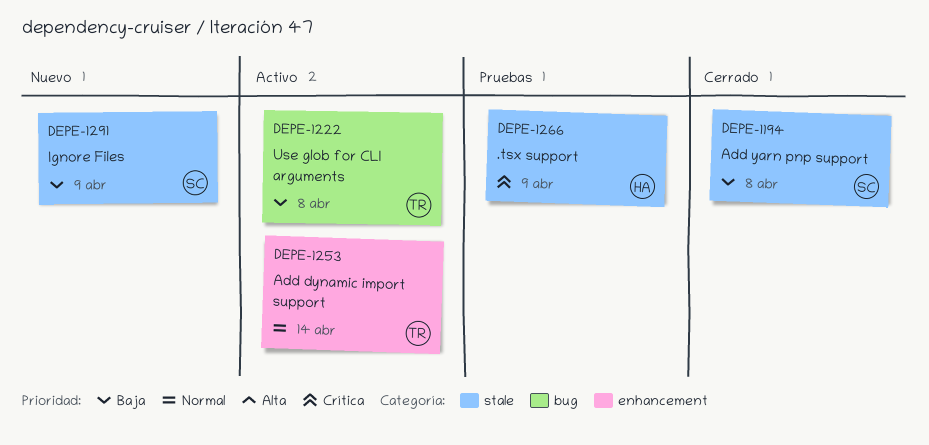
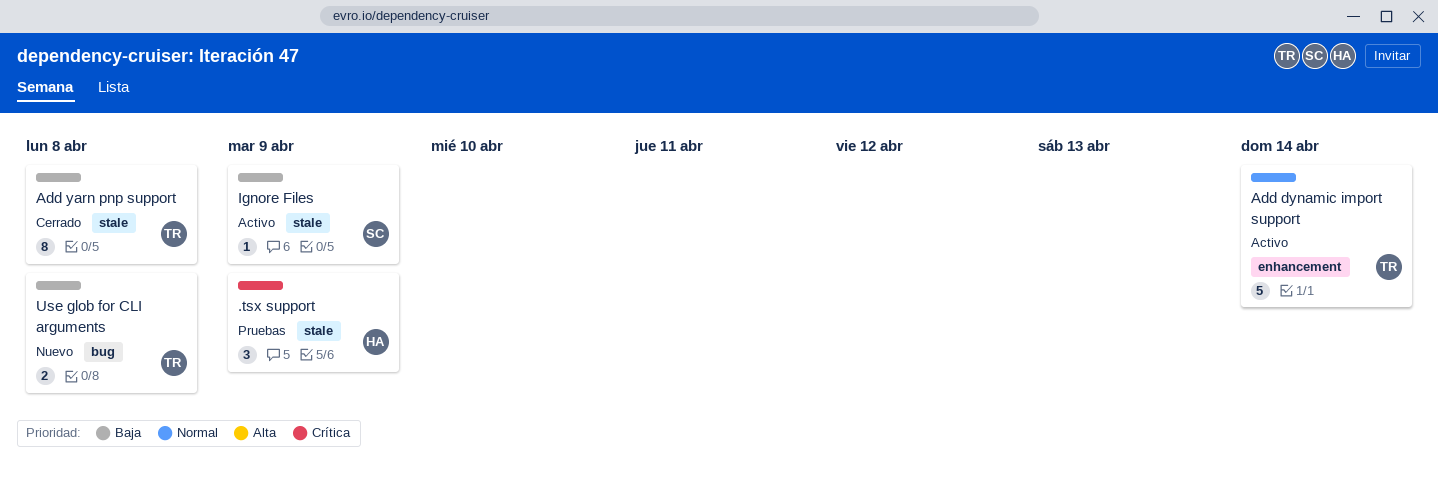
Add yarn pnp support, owner: SC -> TR
Ignore Files, status: Nuevo -> Activo
Use glob for CLI arguments, status: Activo -> Nuevo

